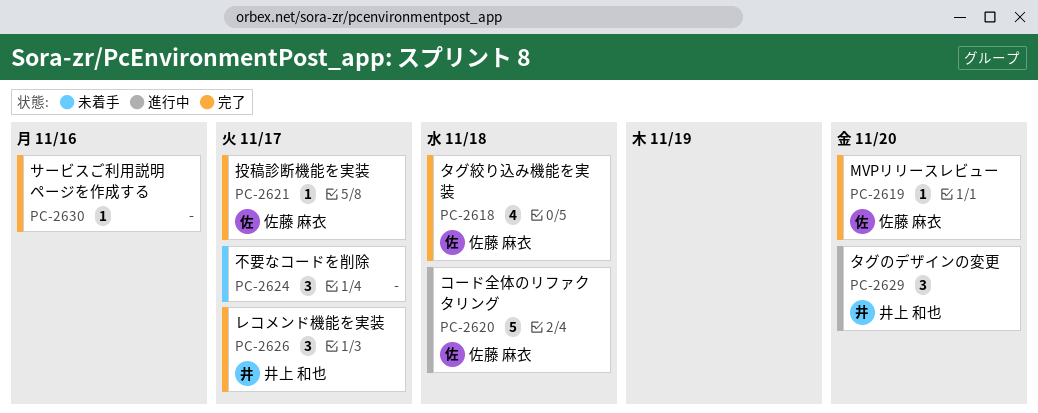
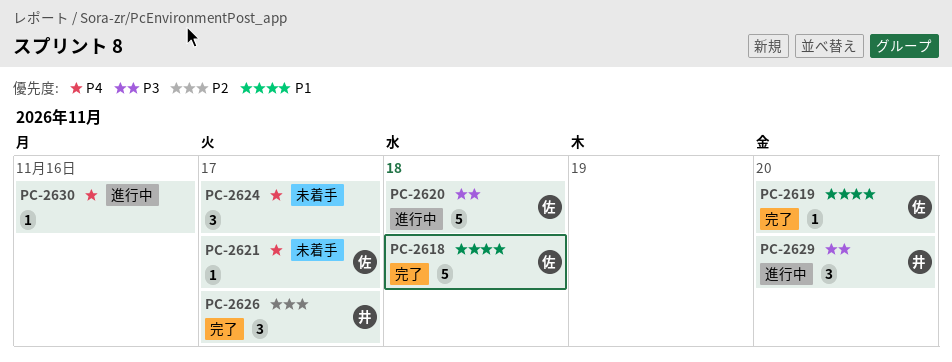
PC-2618, estimate: 4 -> 5
PC-2621, status: 完了 -> 未着手
PC-2630, status: 完了 -> 進行中

